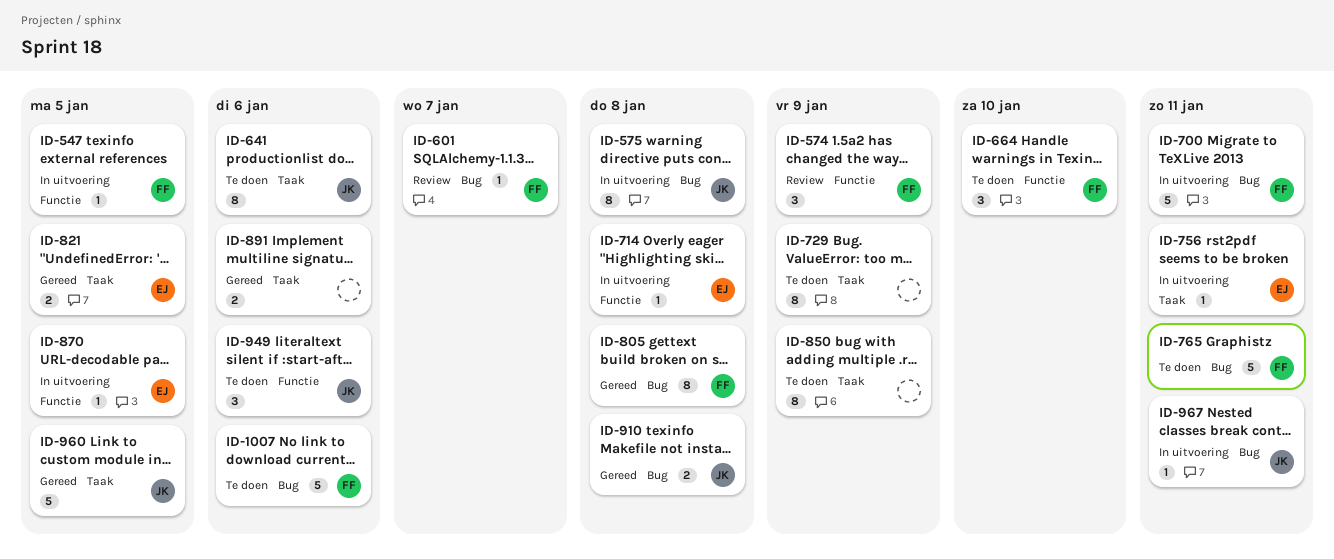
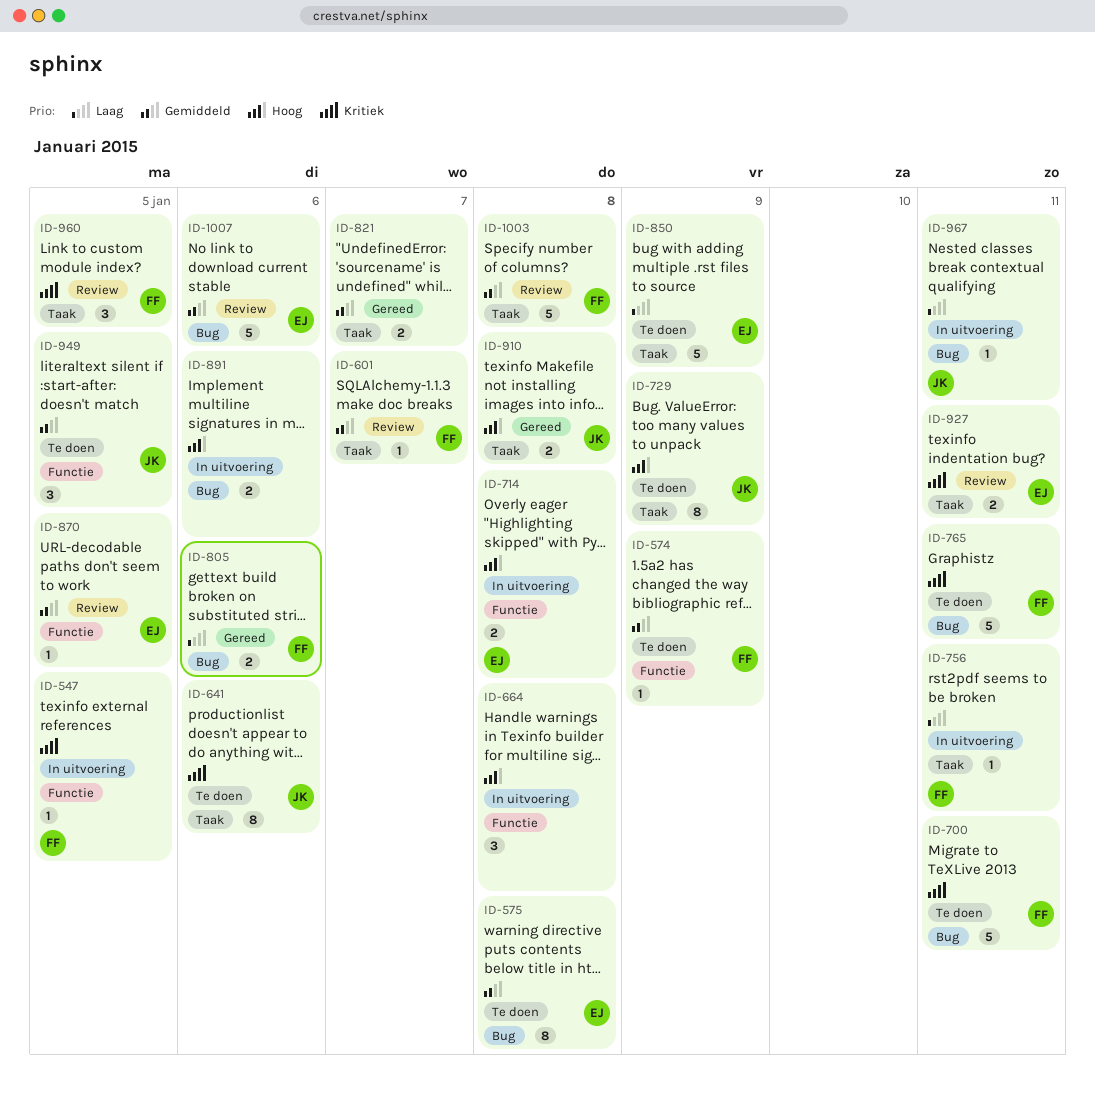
ID-574, status: Review -> Te doen
ID-574, estimate: 3 -> 1
ID-575, status: In uitvoering -> Te doen
ID-575, owner: JK -> EJ
ID-601, label: Bug -> Taak
ID-664, status: Te doen -> In uitvoering
ID-664, owner: FF -> none
ID-664, due: Jan 10 -> Jan 8
ID-700, status: In uitvoering -> Te doen
ID-714, estimate: 1 -> 2
ID-729, owner: none -> JK
ID-756, owner: EJ -> FF
ID-805, estimate: 8 -> 2
ID-805, due: Jan 8 -> Jan 6
ID-821, owner: EJ -> none
ID-821, due: Jan 5 -> Jan 7
ID-850, owner: none -> EJ
ID-850, estimate: 8 -> 5
ID-870, status: In uitvoering -> Review
ID-891, status: Gereed -> In uitvoering
ID-891, label: Taak -> Bug
ID-910, label: Bug -> Taak
ID-927: none -> present
ID-949, due: Jan 6 -> Jan 5
ID-960, status: Gereed -> Review
ID-960, owner: JK -> FF
ID-960, estimate: 5 -> 3
ID-1003: none -> present
ID-1007, status: Te doen -> Review
ID-1007, owner: FF -> EJ

